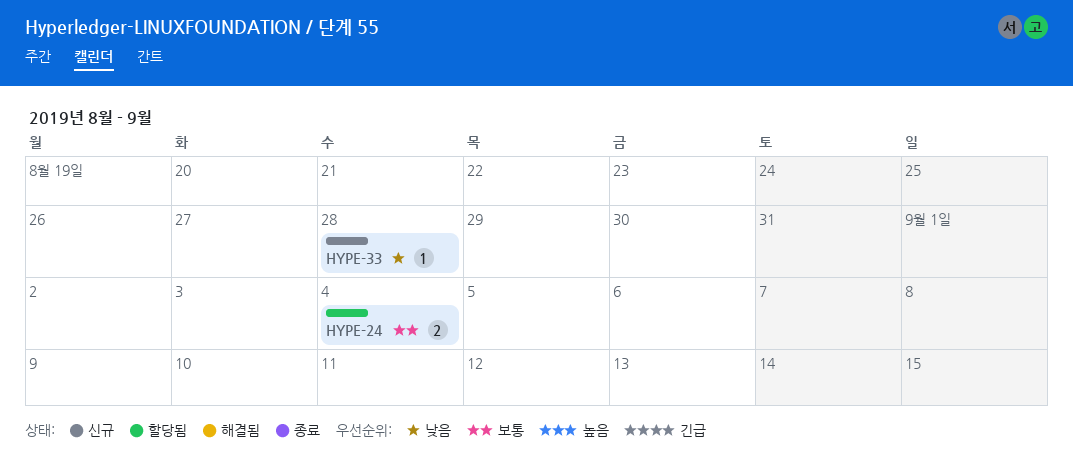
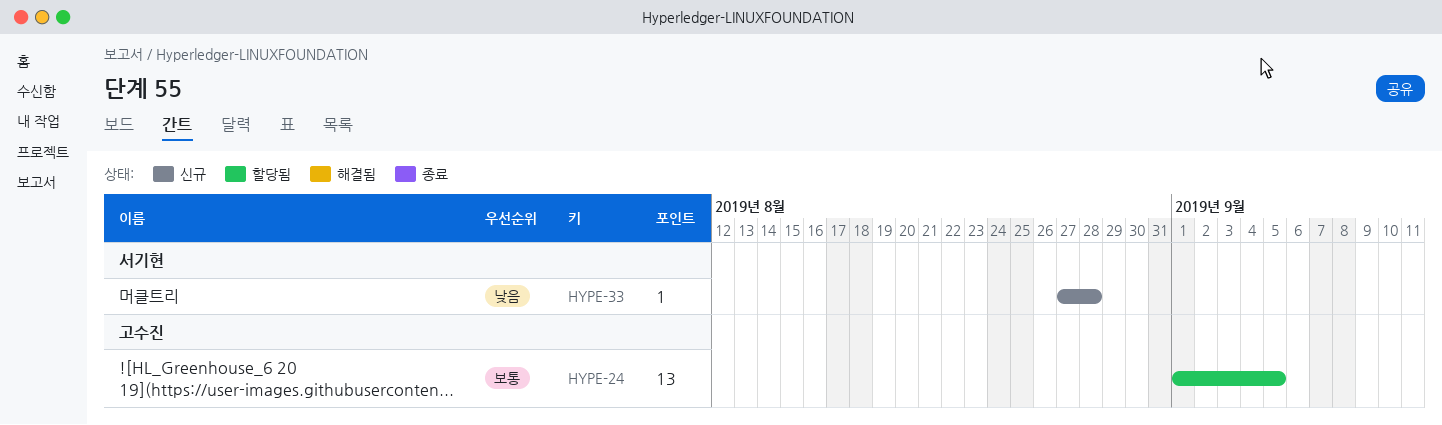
HYPE-24, estimate: 2 -> 13
HYPE-24, due: Sep 4 -> Sep 5

